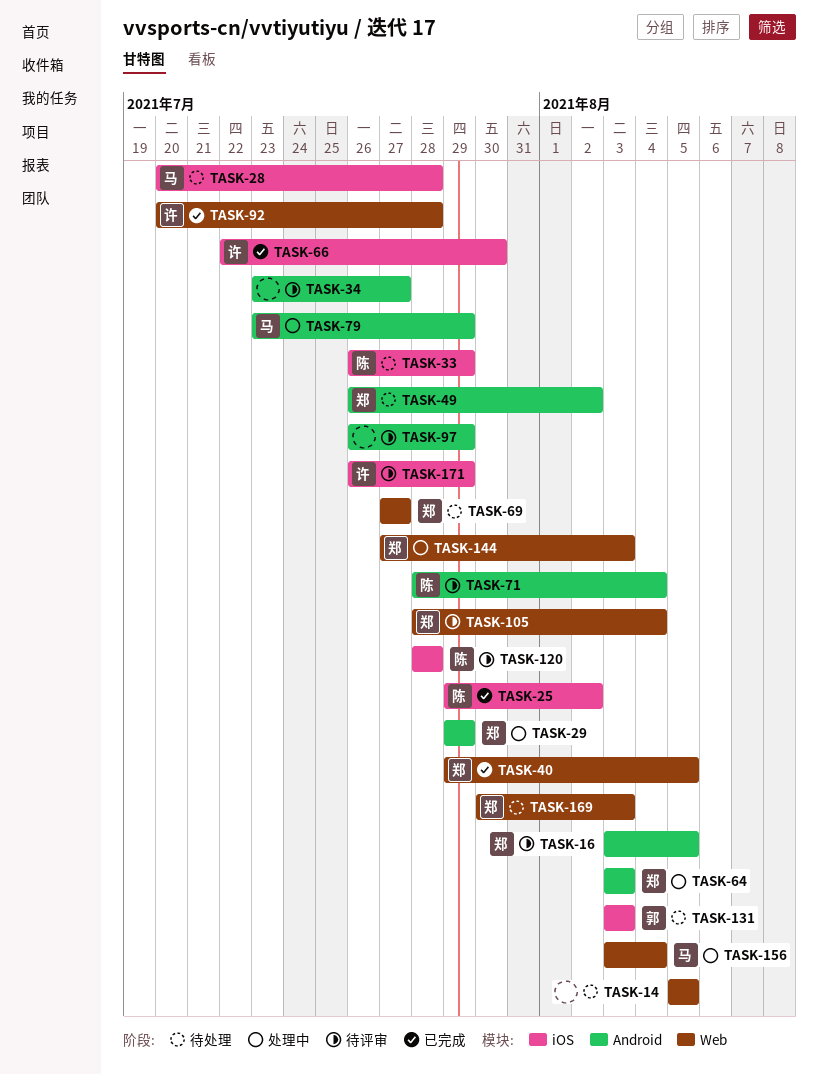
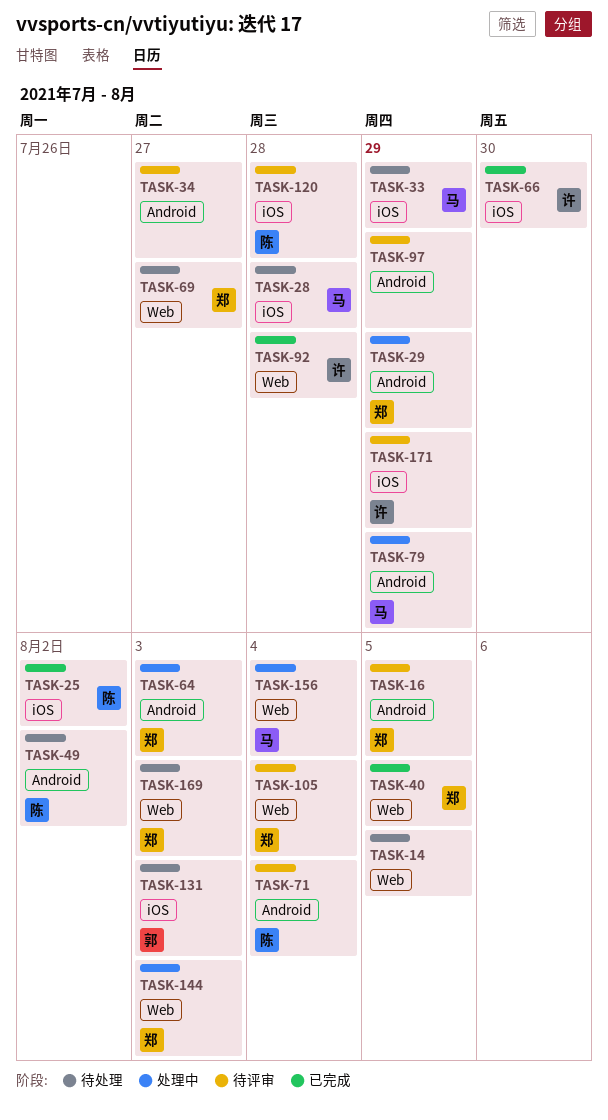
TASK-33, owner: 陈 -> 马
TASK-49, owner: 郑 -> 陈

